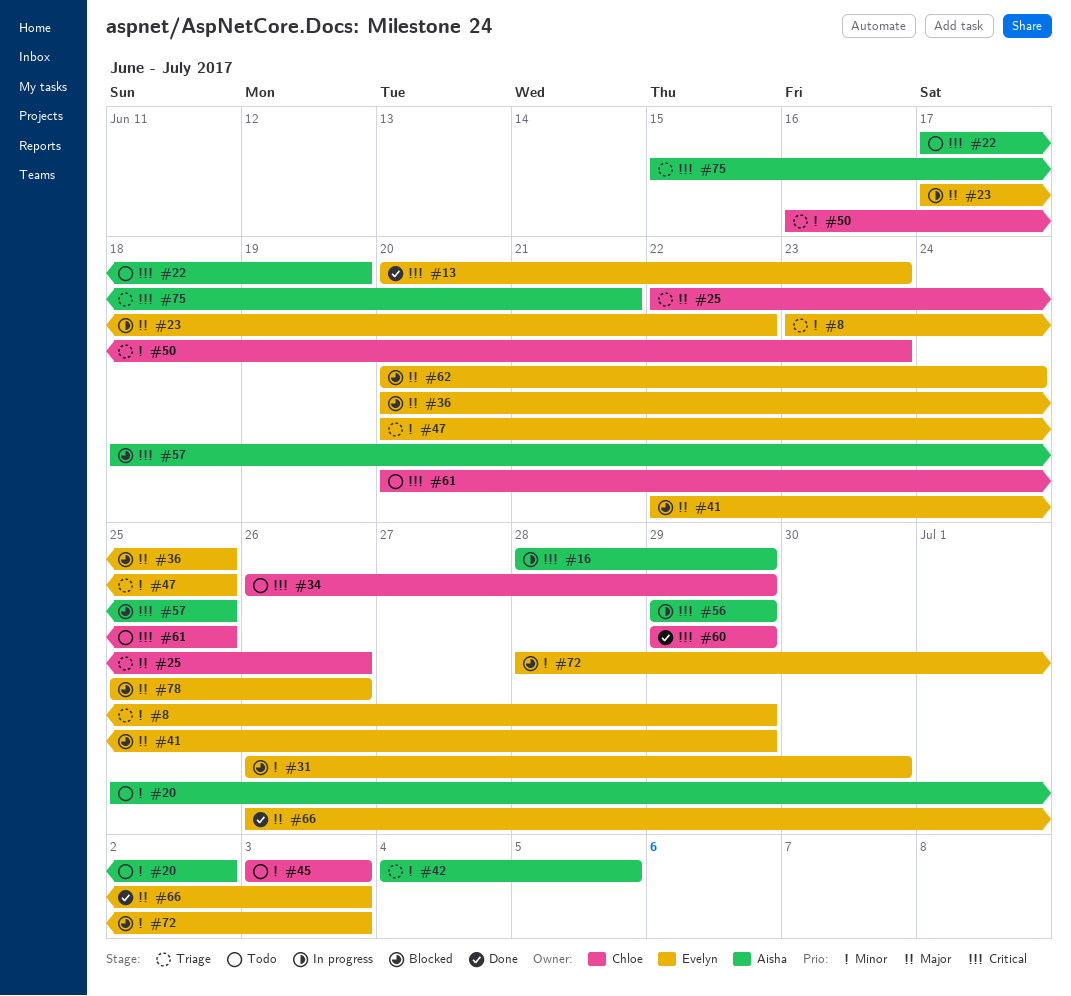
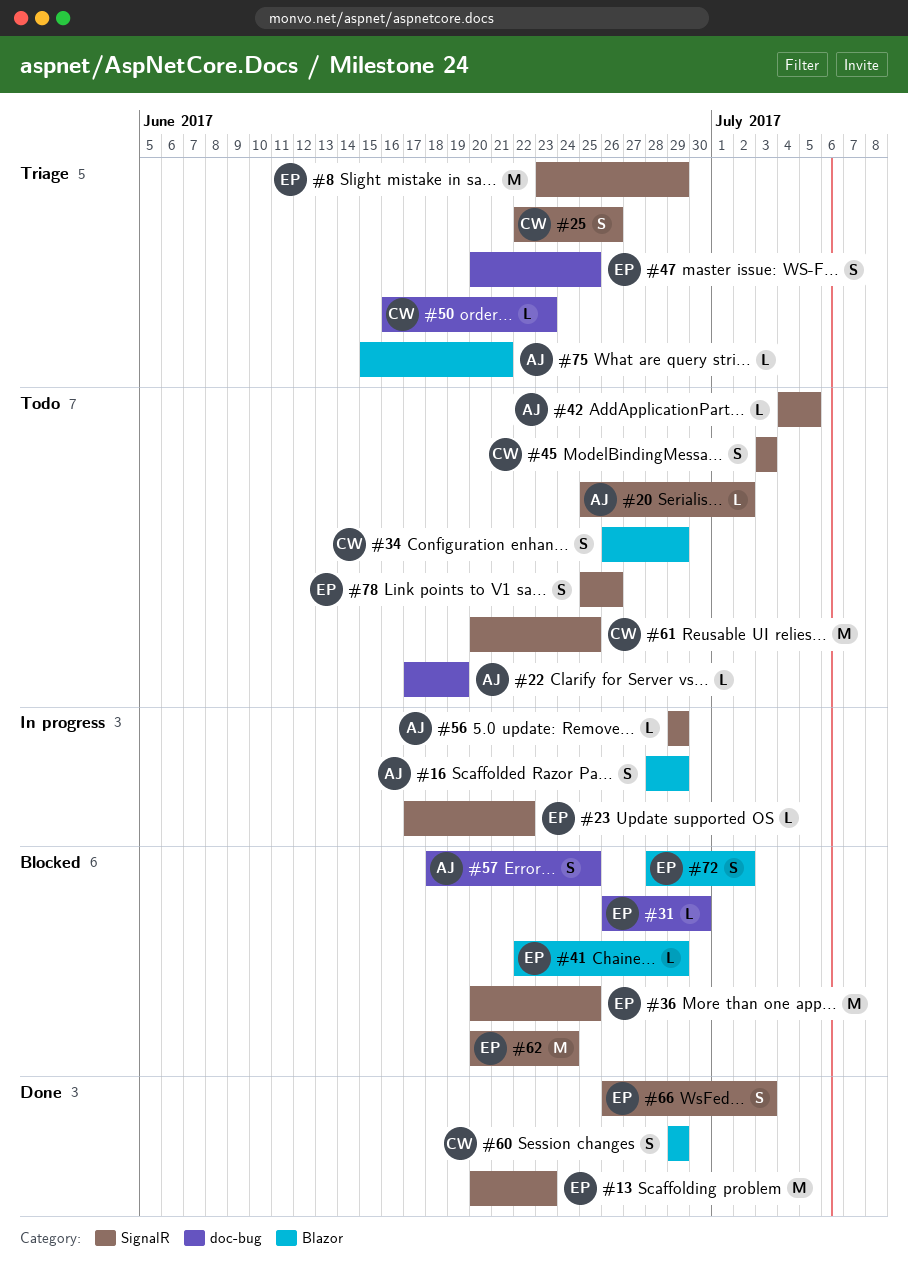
#42, status: Triage -> Todo
#72, due: Jul 3 -> Jul 2
#78, status: Blocked -> Todo

